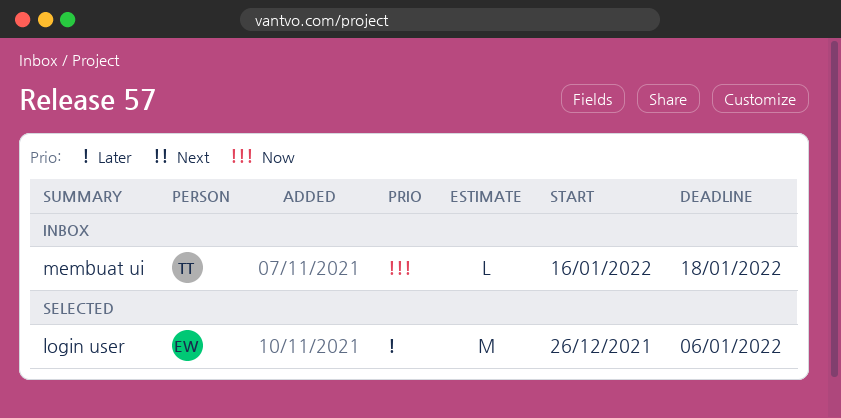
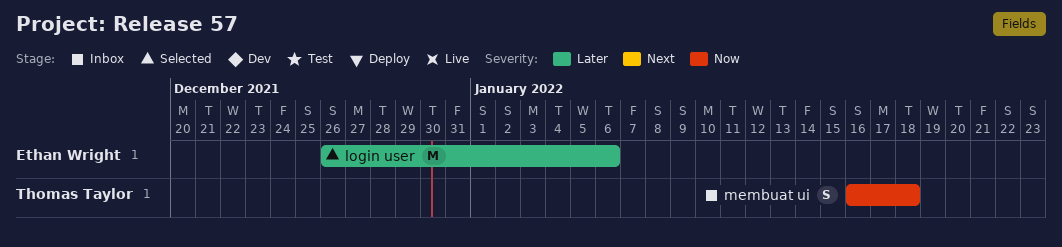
membuat ui, estimate: L -> S

